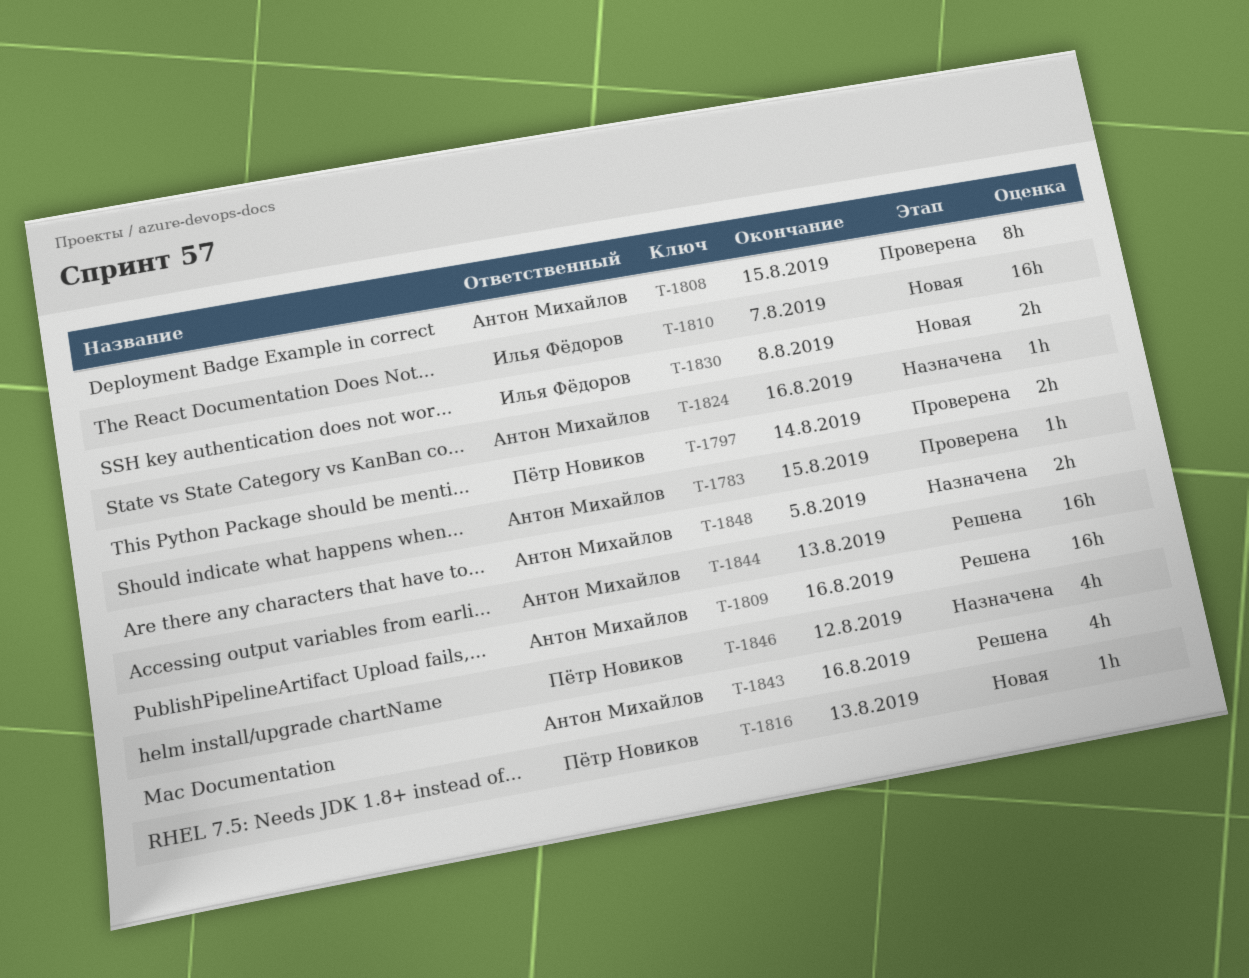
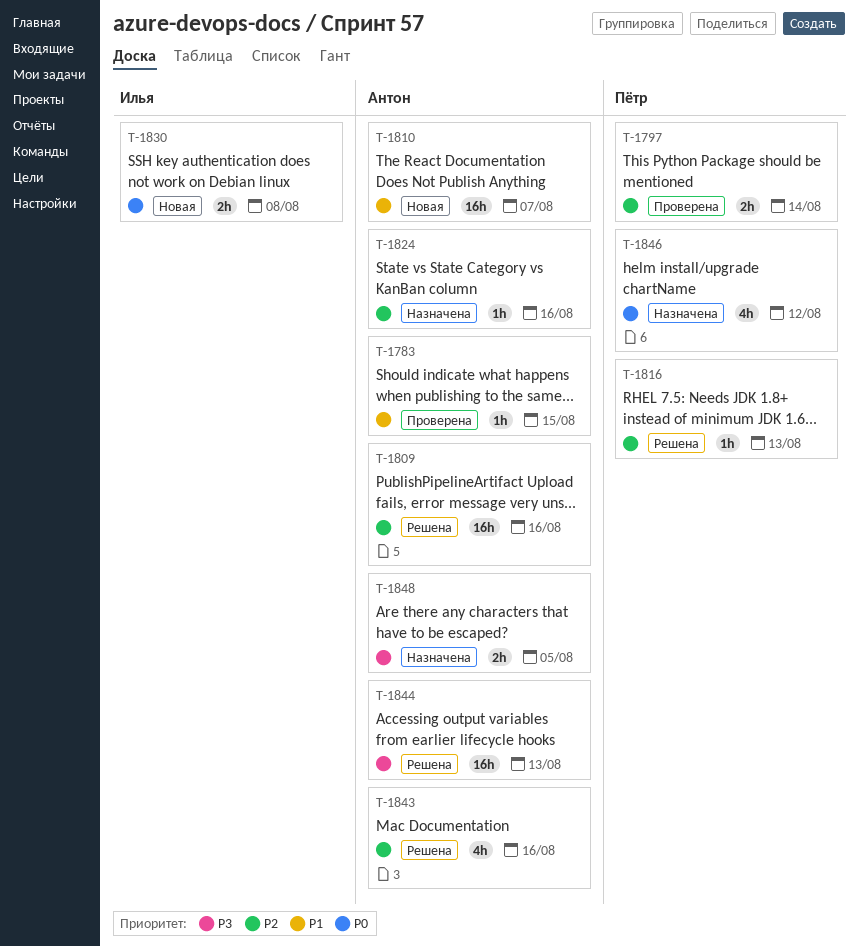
T-1808: present -> none
T-1810, owner: Илья Фёдоров -> Антон Михайлов
T-1816, status: Новая -> Решена

